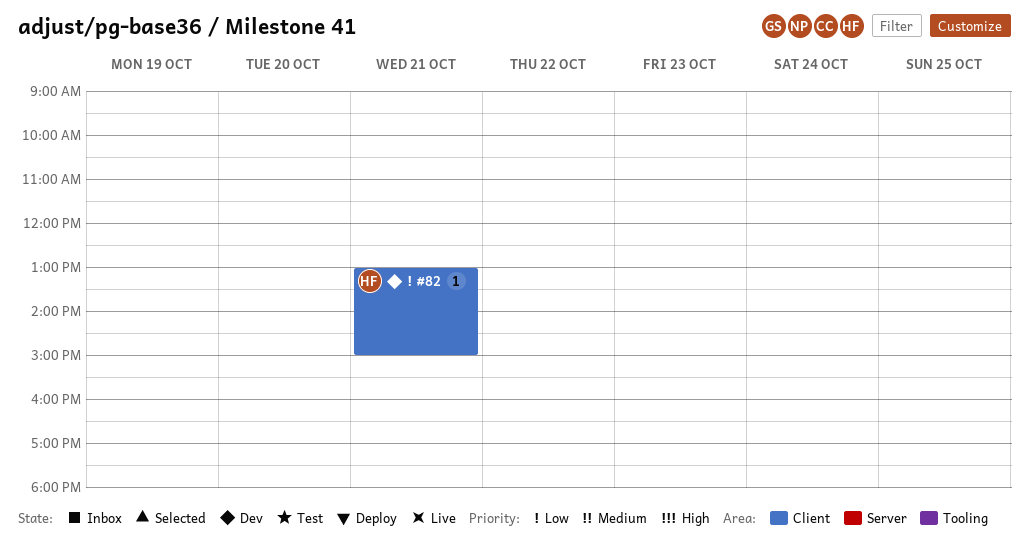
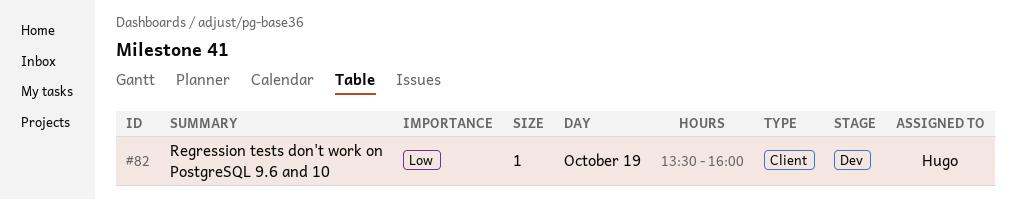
#82, day: Oct 21 -> Oct 19
#82, begins: 13:00 -> 13:30
#82, ends: 15:00 -> 16:00

